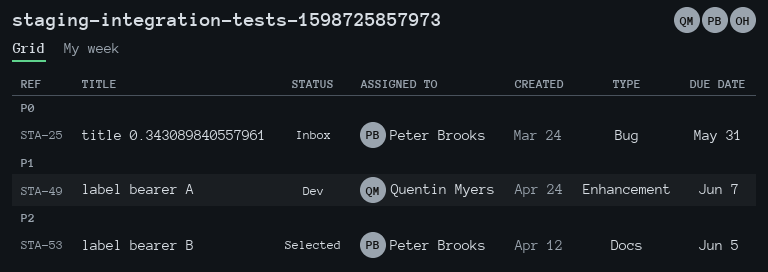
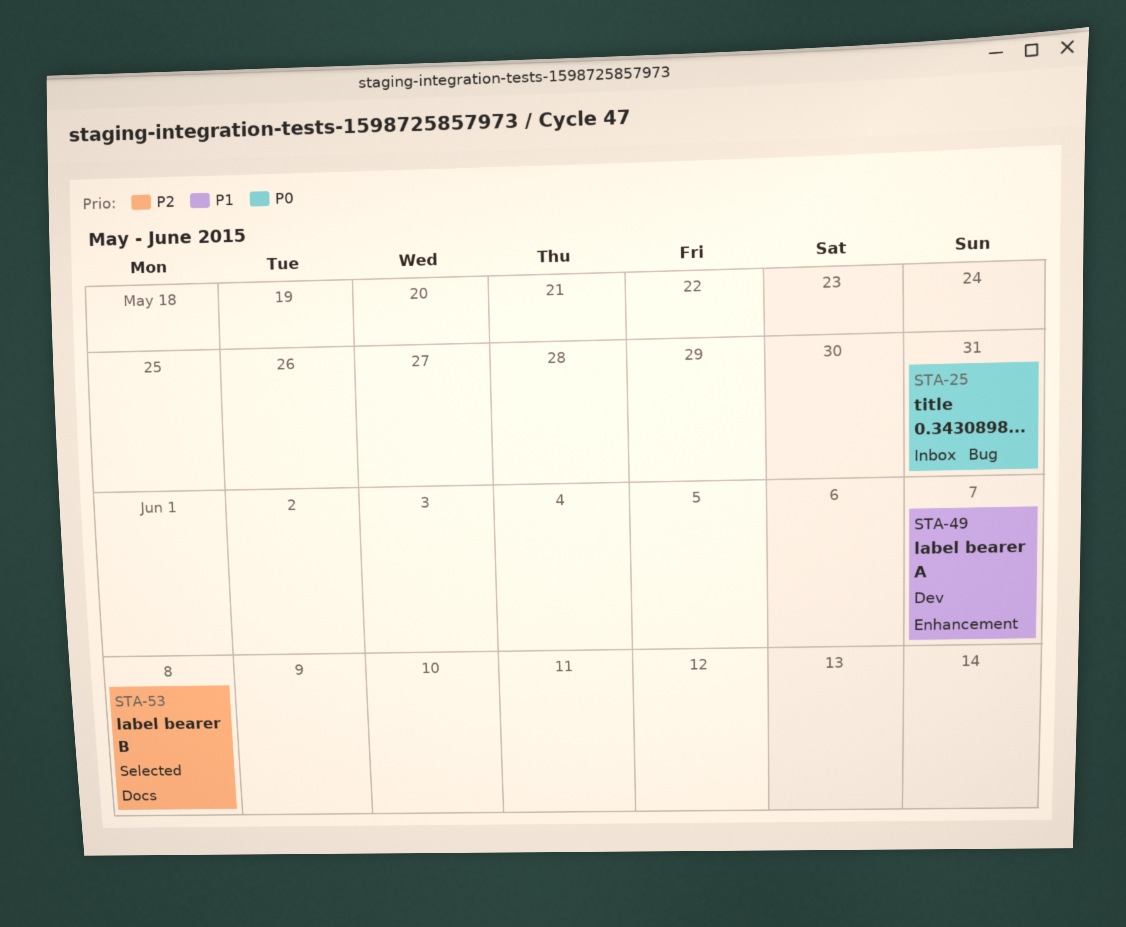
STA-53, due: Jun 5 -> Jun 8

